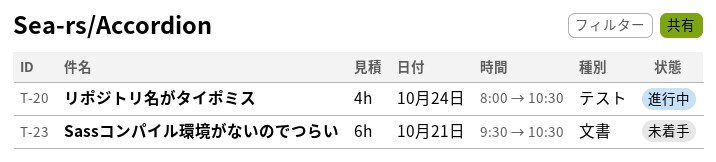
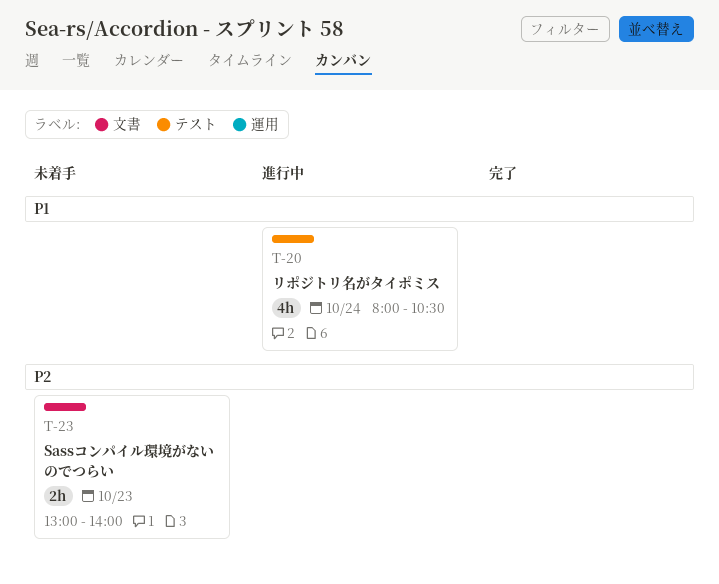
T-23, estimate: 6h -> 2h
T-23, day: Oct 21 -> Oct 23
T-23, begins: 09:30 -> 13:00
T-23, ends: 10:30 -> 14:00

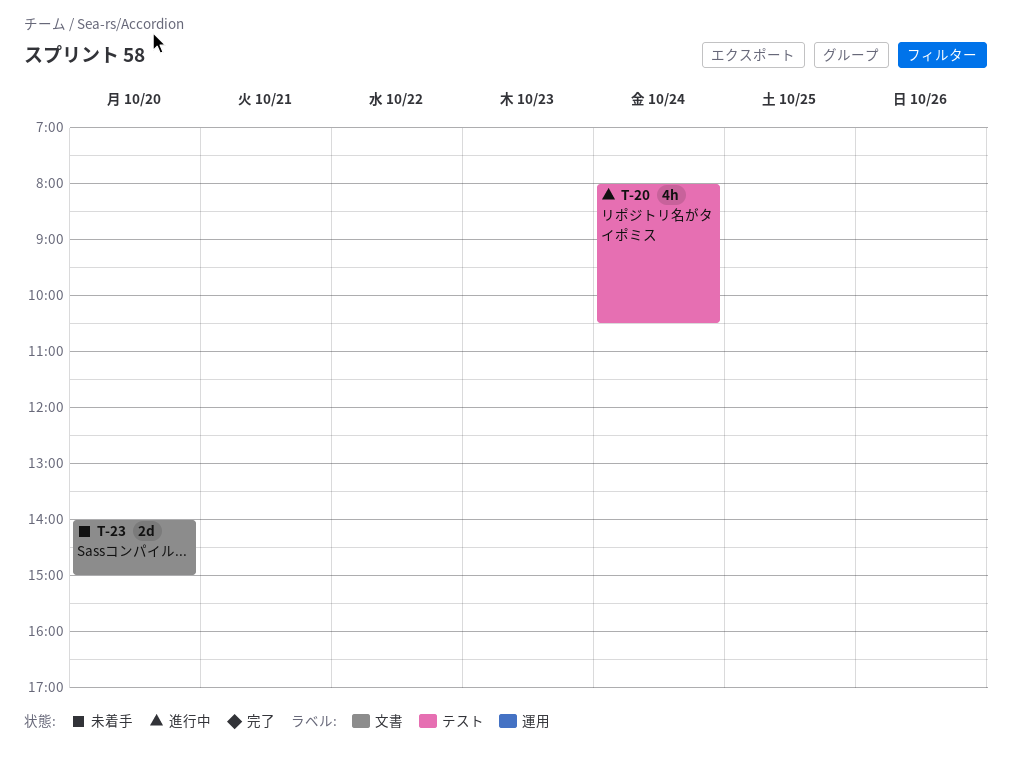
T-23, estimate: 2h -> 2d
T-23, day: Oct 23 -> Oct 20
T-23, begins: 13:00 -> 14:00
T-23, ends: 14:00 -> 15:00

